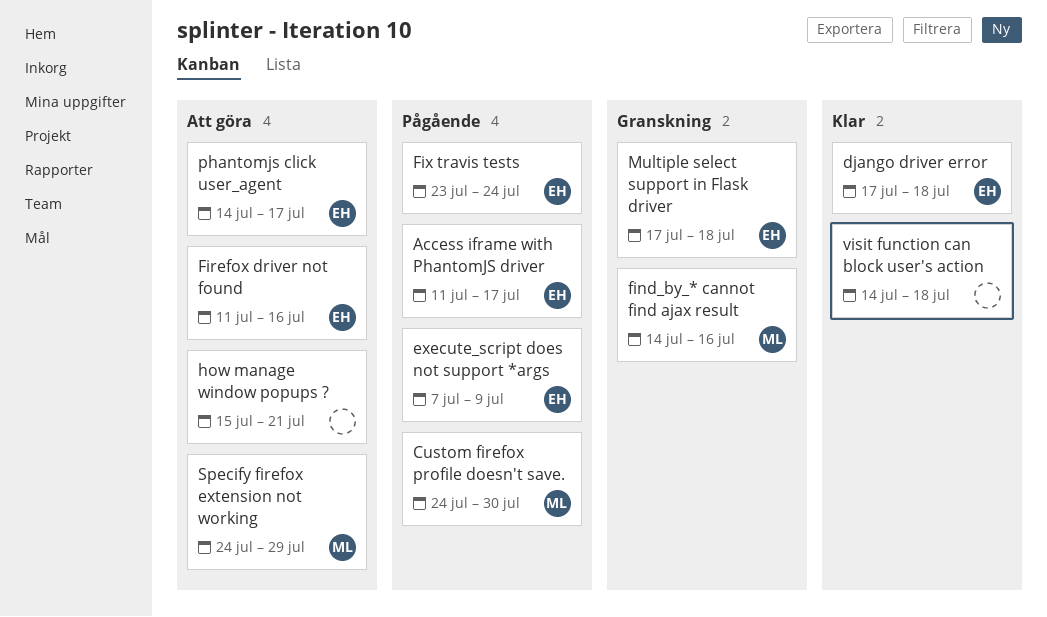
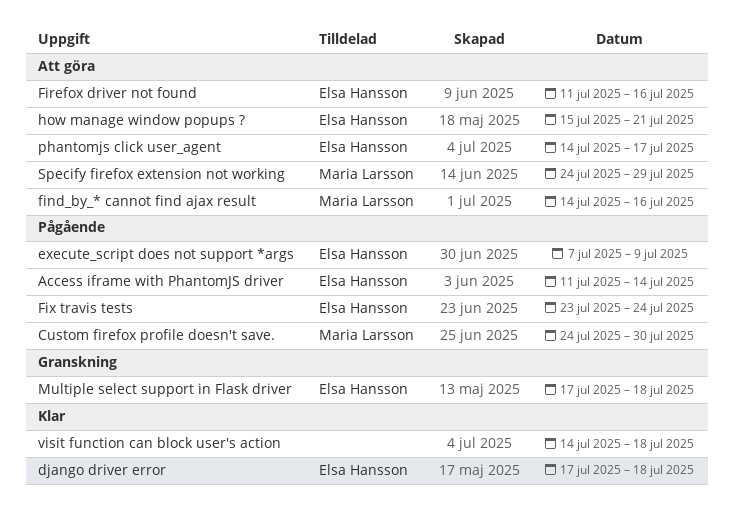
Access iframe with PhantomJS driver, due: Jul 17 -> Jul 14
find_by_* cannot find ajax result, status: Granskning -> Att göra
how manage window popups ?, owner: none -> Elsa Hansson

